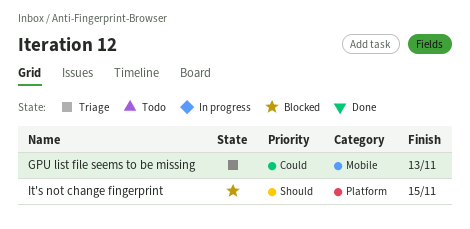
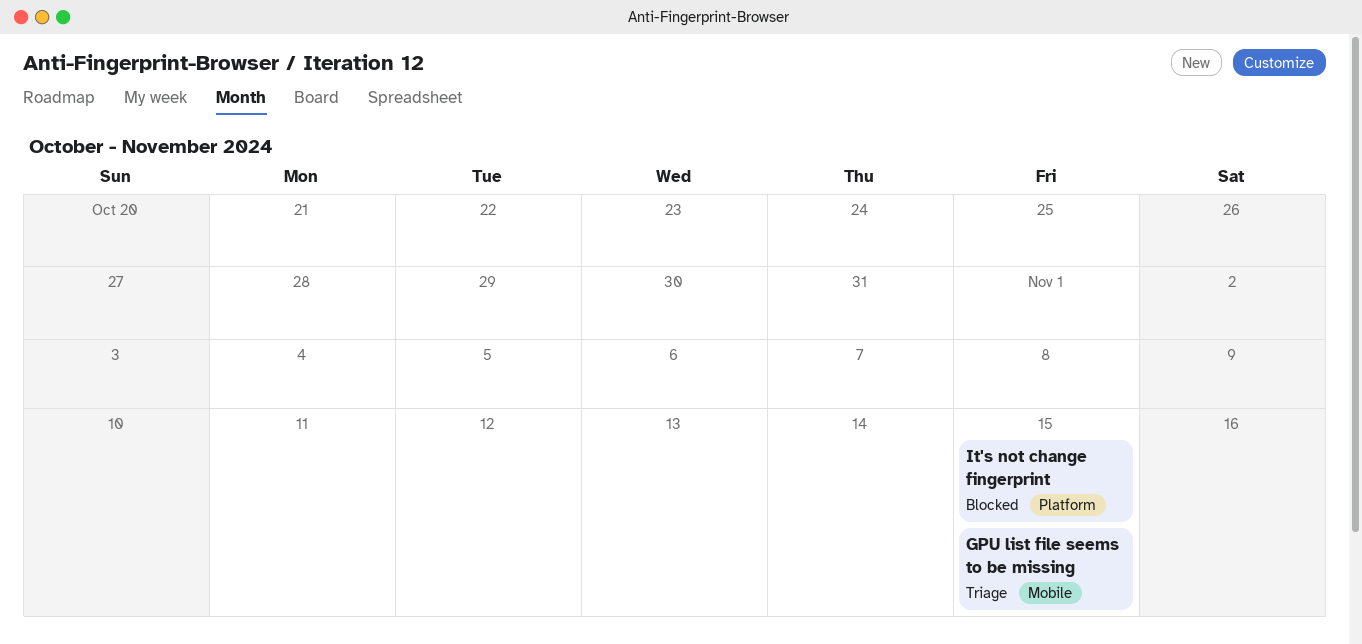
GPU list file seems to be missing, due: Nov 13 -> Nov 15

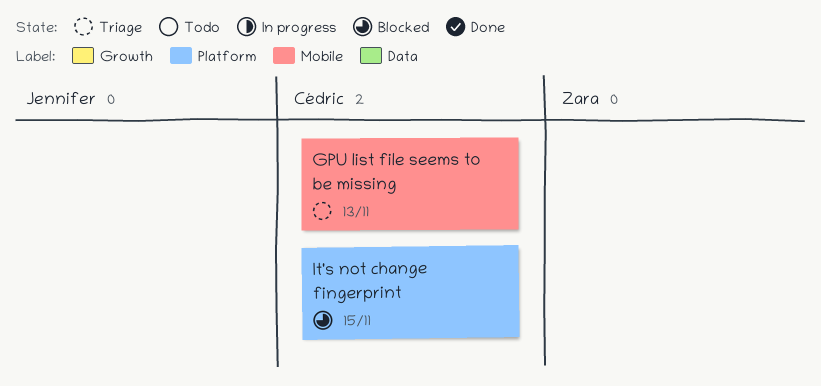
GPU list file seems to be missing, due: Nov 15 -> Nov 13

